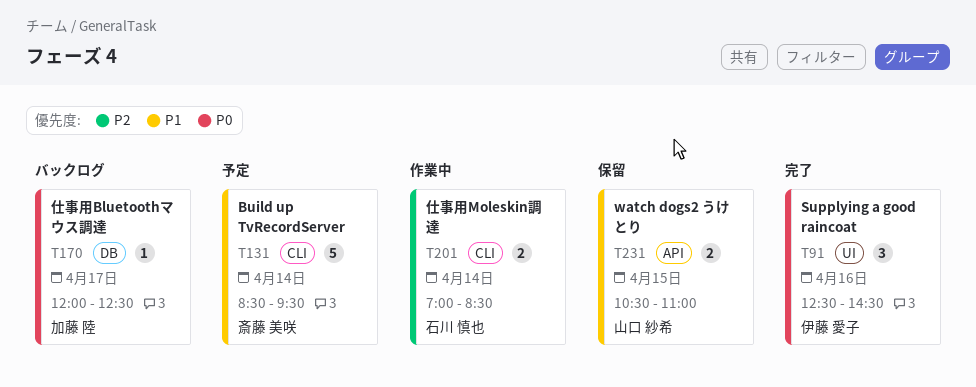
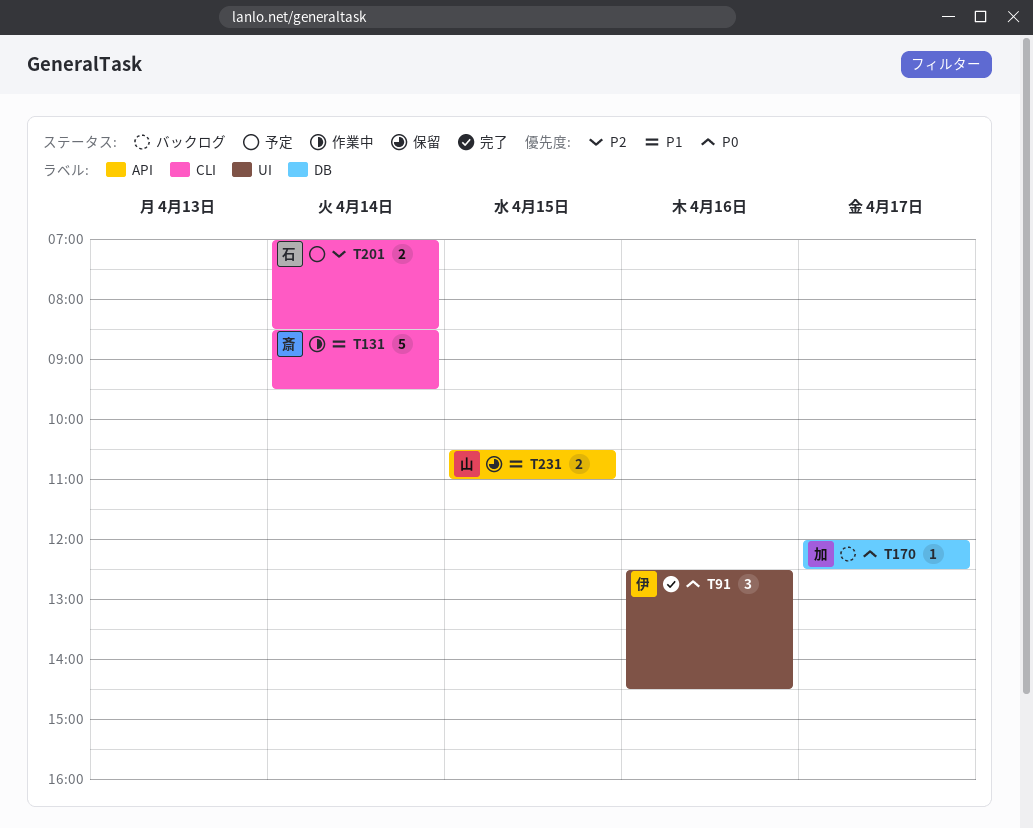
T131, status: 予定 -> 作業中
T201, status: 作業中 -> 予定

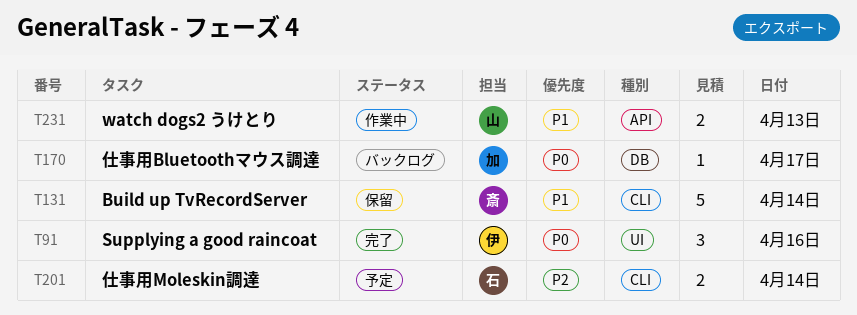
T131, status: 作業中 -> 保留
T231, status: 保留 -> 作業中
T231, day: Apr 15 -> Apr 13

